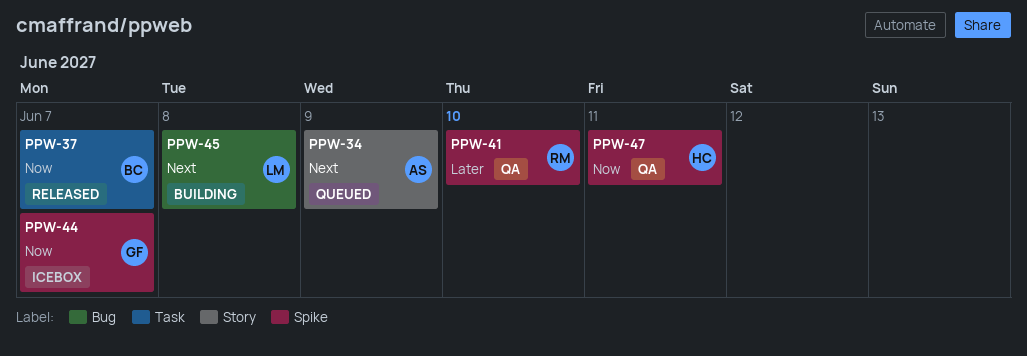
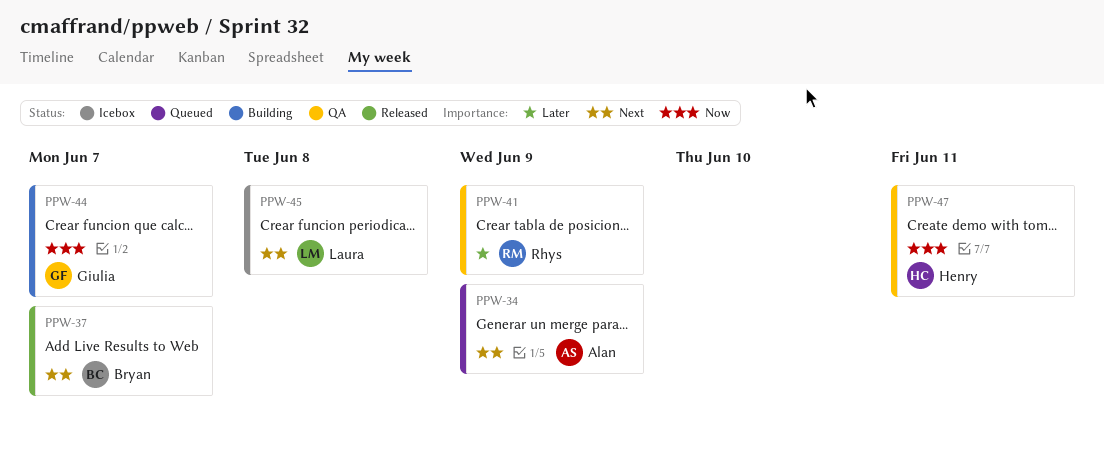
PPW-37, priority: Now -> Next
PPW-41, due: Jun 10 -> Jun 9
PPW-44, status: Icebox -> Building
PPW-45, status: Building -> Icebox

